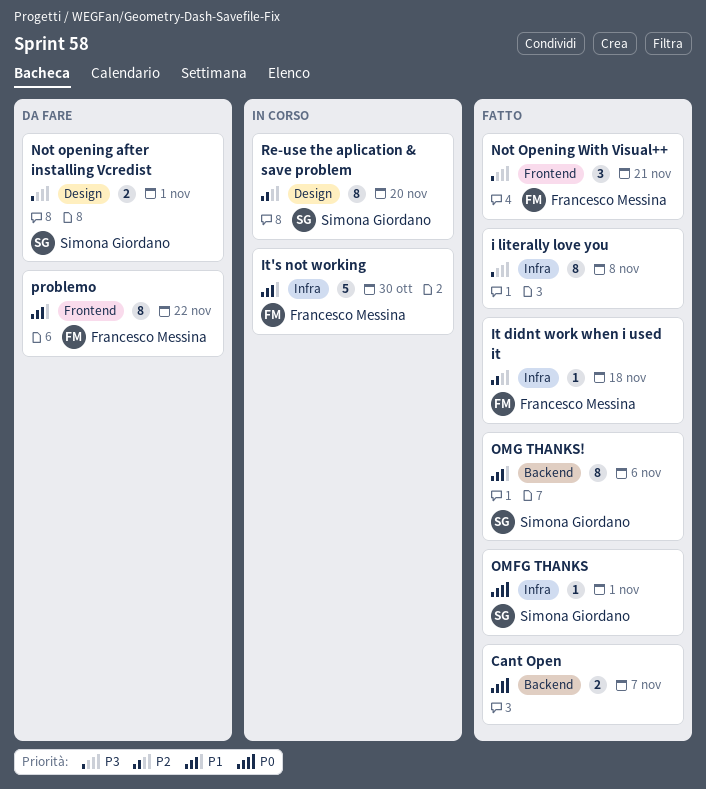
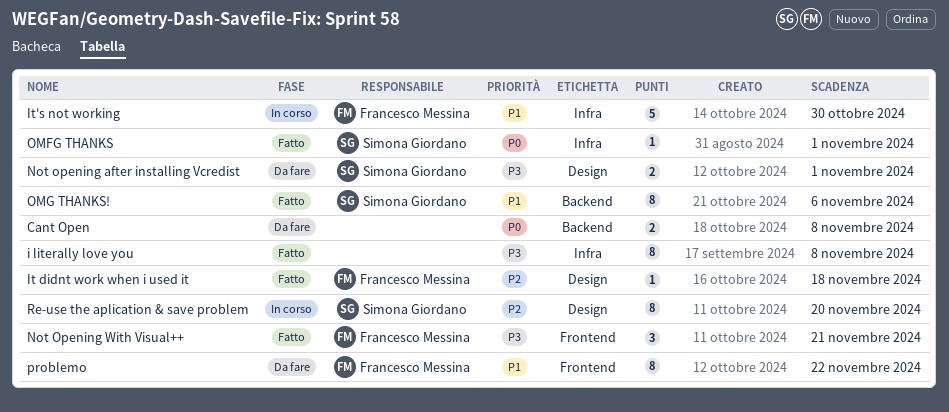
Cant Open, status: Fatto -> Da fare
Cant Open, due: Nov 7 -> Nov 8
It didnt work when i used it, label: Infra -> Design

